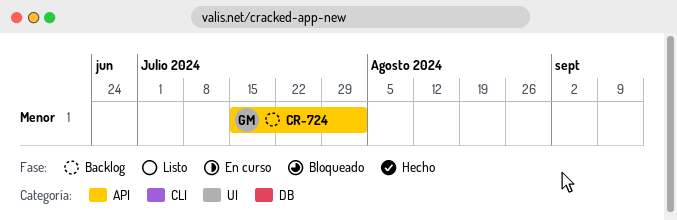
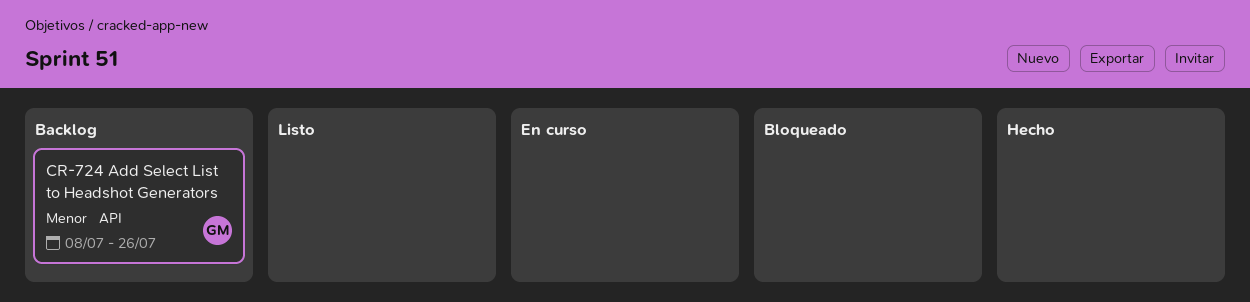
CR-724, start: Jul 15 -> Jul 8
CR-724, due: Aug 2 -> Jul 26

